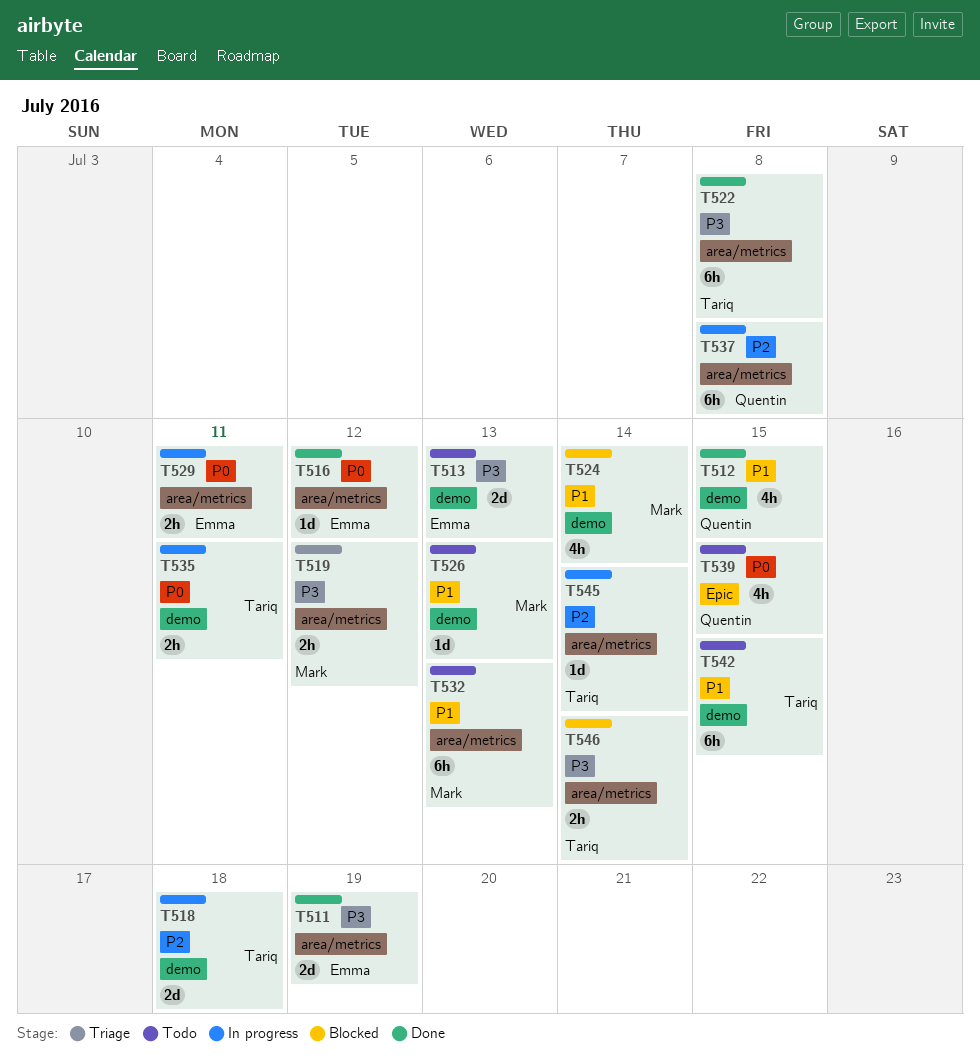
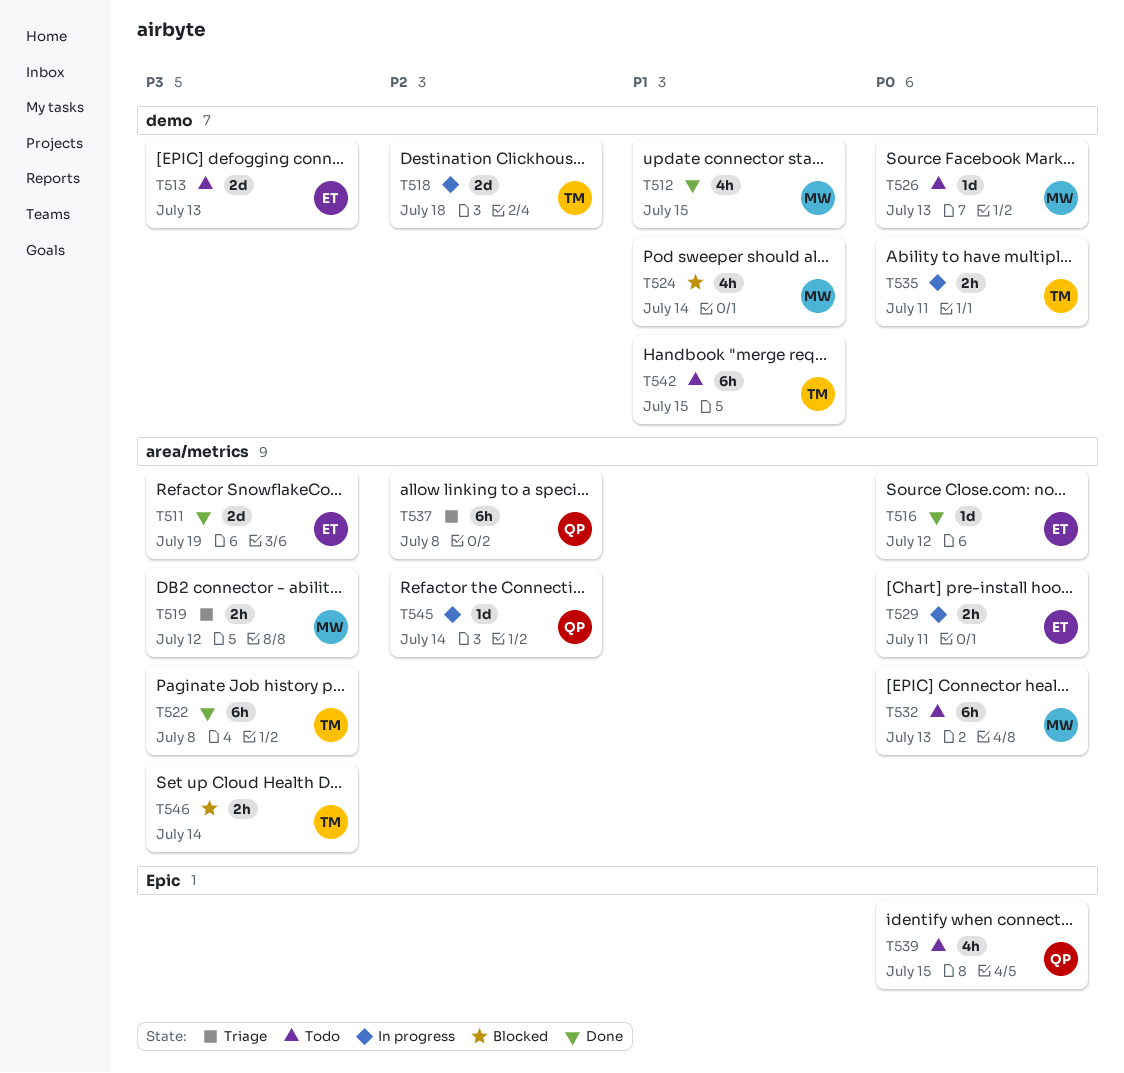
T512, owner: Quentin -> Mark
T526, priority: P1 -> P0
T532, priority: P1 -> P0
T537, status: In progress -> Triage
T545, owner: Tariq -> Quentin

